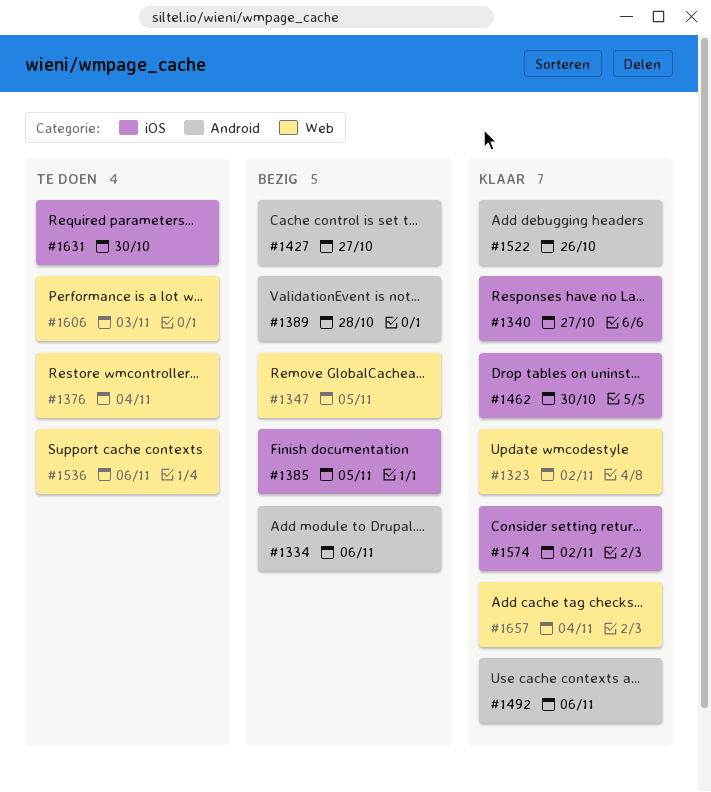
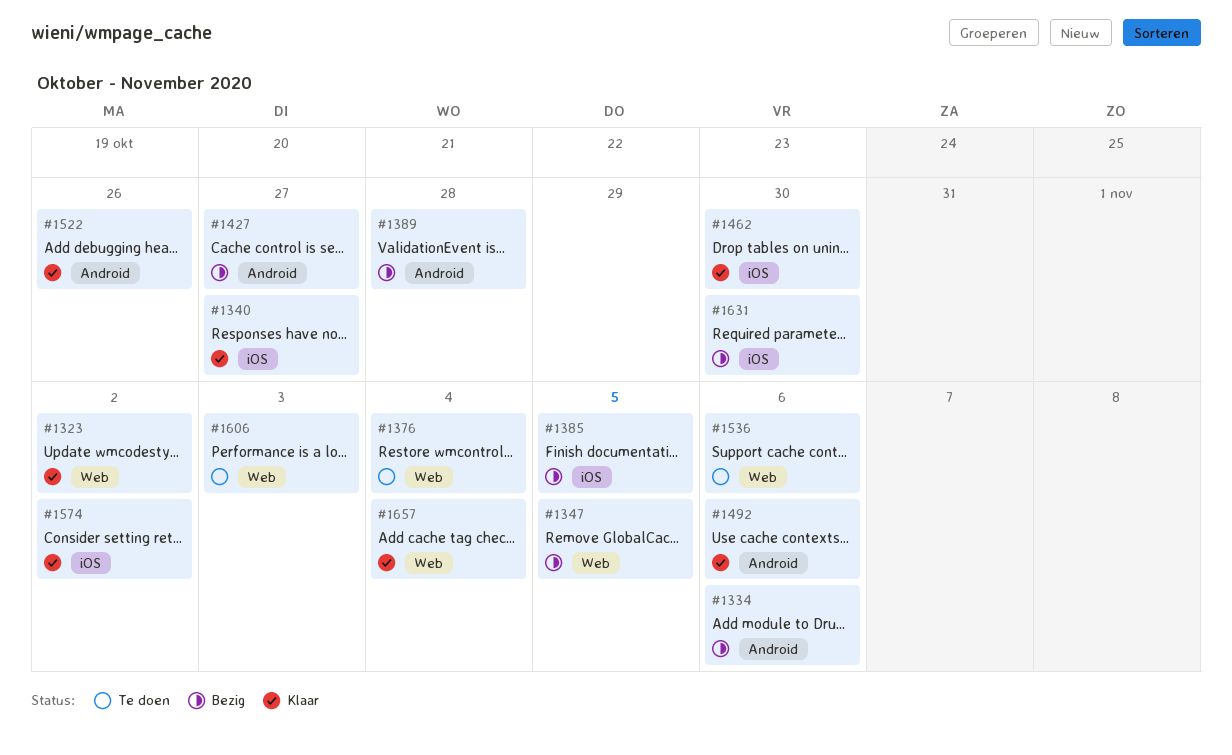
#1631, status: Te doen -> Bezig

